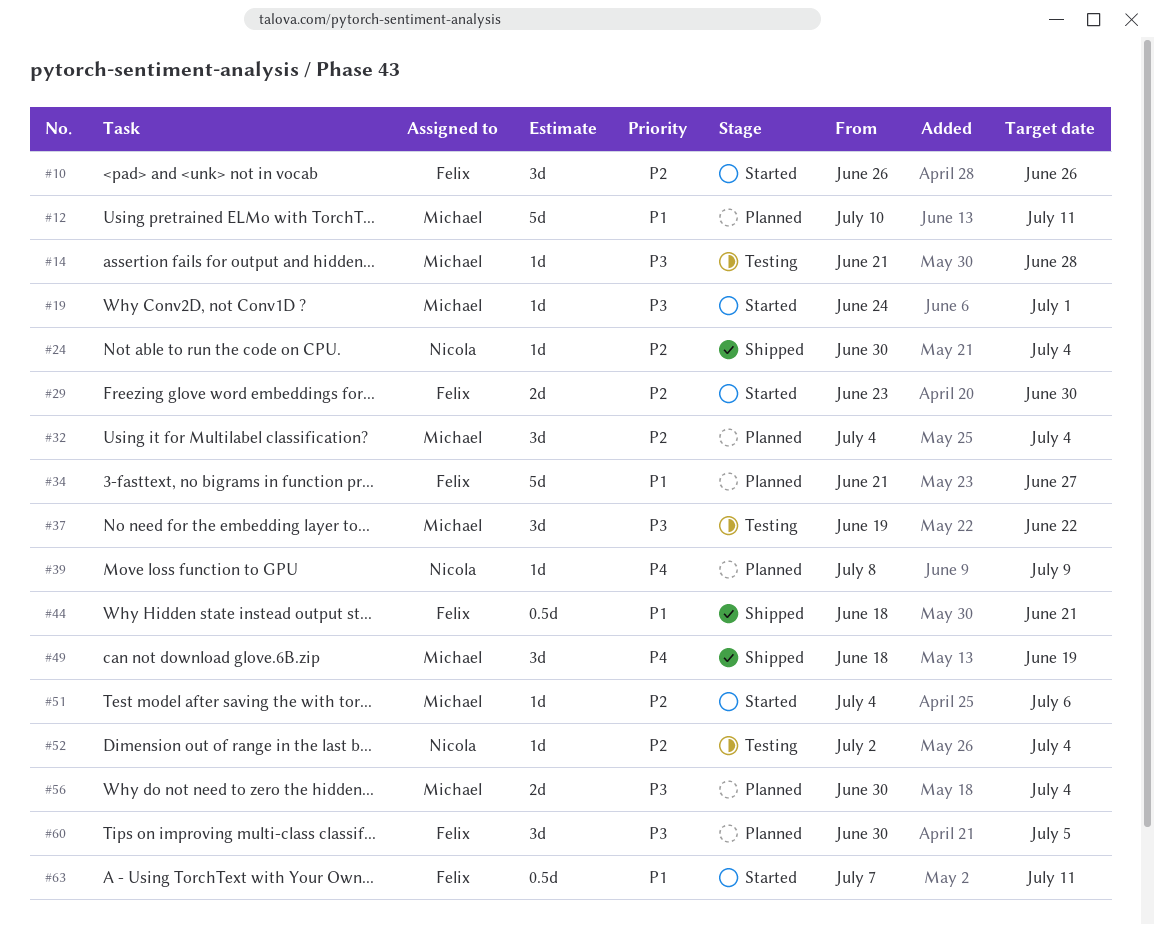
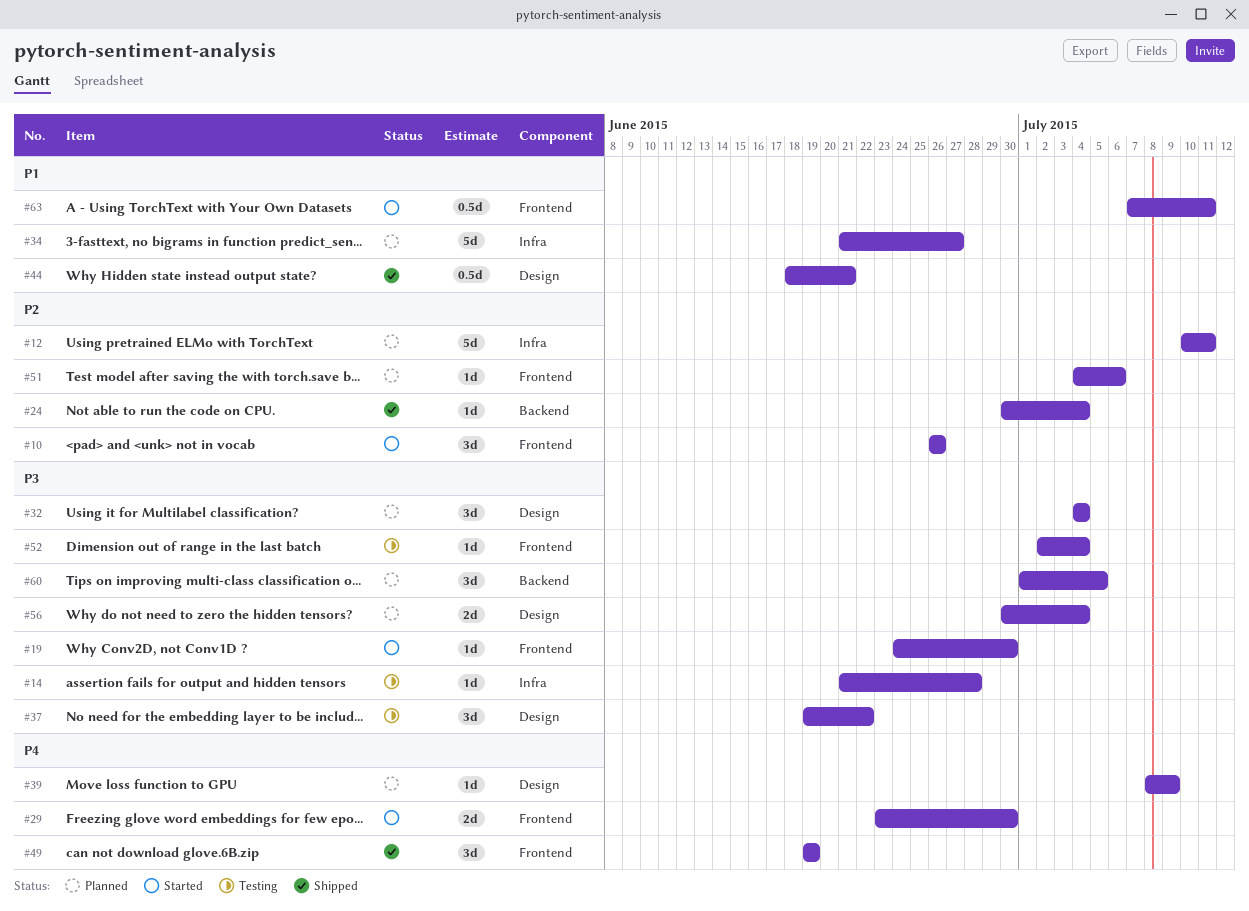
#12, priority: P1 -> P2
#19, due: Jul 1 -> Jun 30
#29, priority: P2 -> P4
#32, priority: P2 -> P3
#49, start: Jun 18 -> Jun 19
#51, status: Started -> Planned
#52, priority: P2 -> P3
#60, start: Jun 30 -> Jul 1

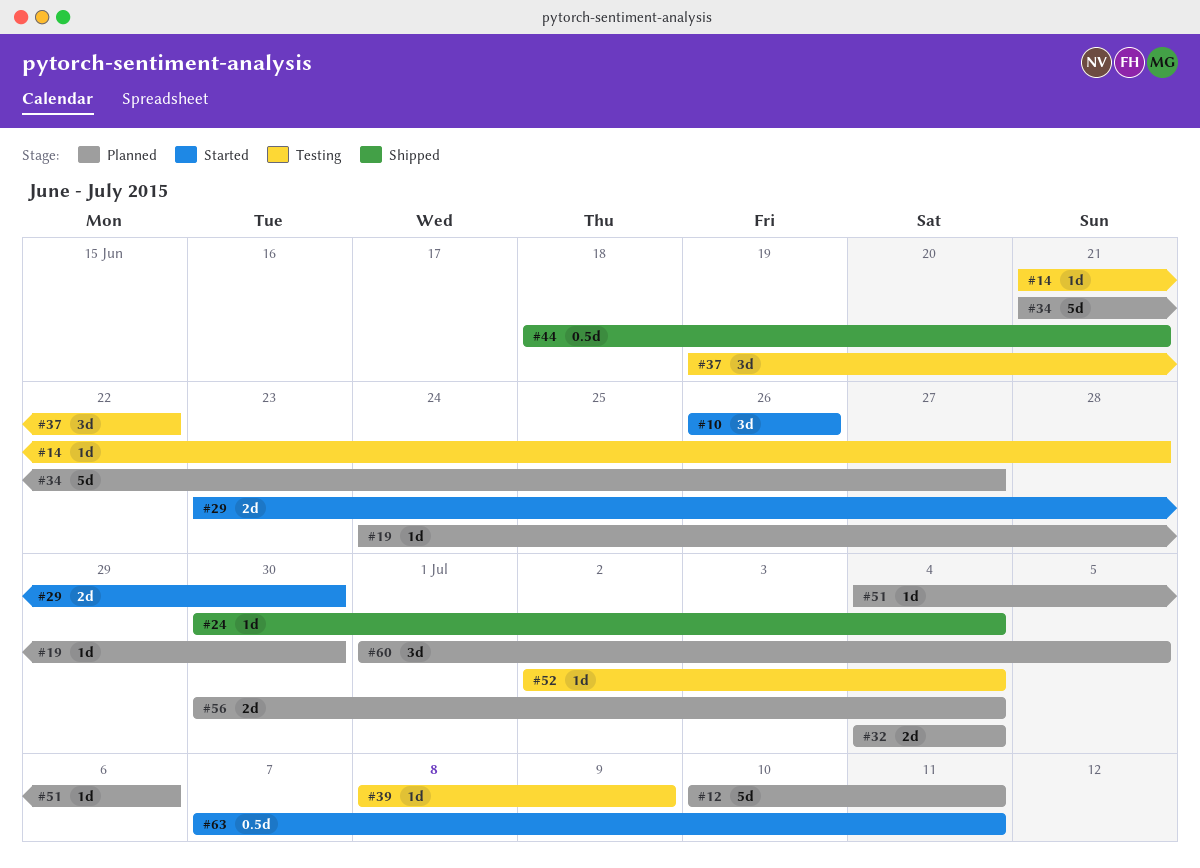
#19, status: Started -> Planned
#32, estimate: 3d -> 2d
#39, status: Planned -> Testing
#49: present -> none

